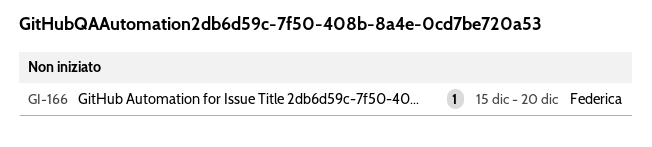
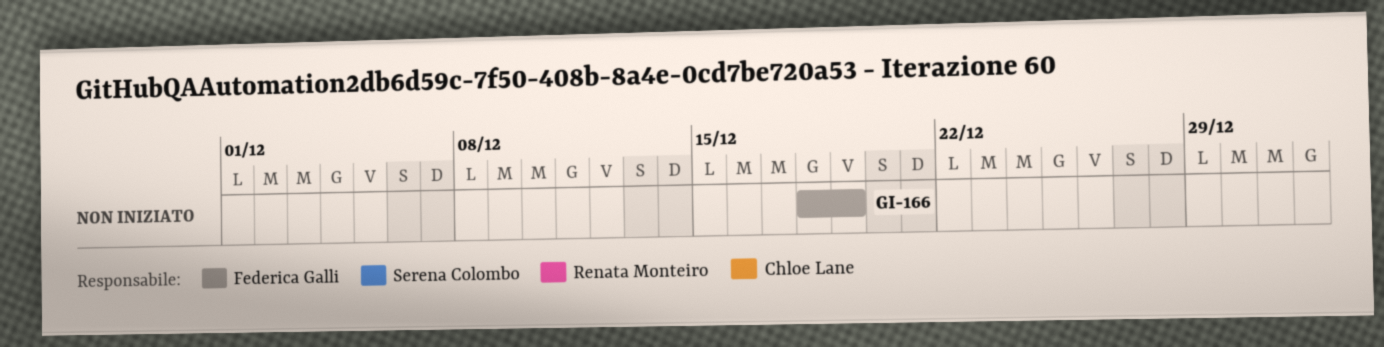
GI-166, start: Dec 15 -> Dec 18
GI-166, due: Dec 20 -> Dec 19

